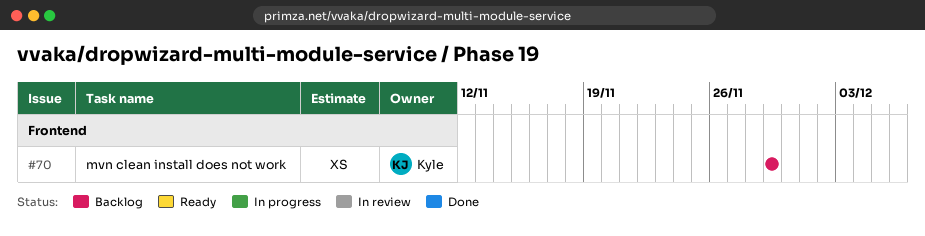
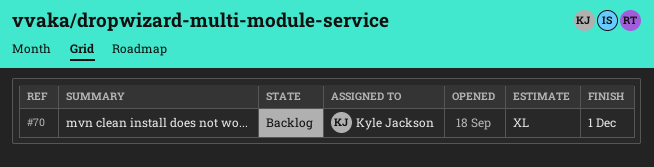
#70, estimate: XS -> XL
#70, due: Nov 29 -> Dec 1

